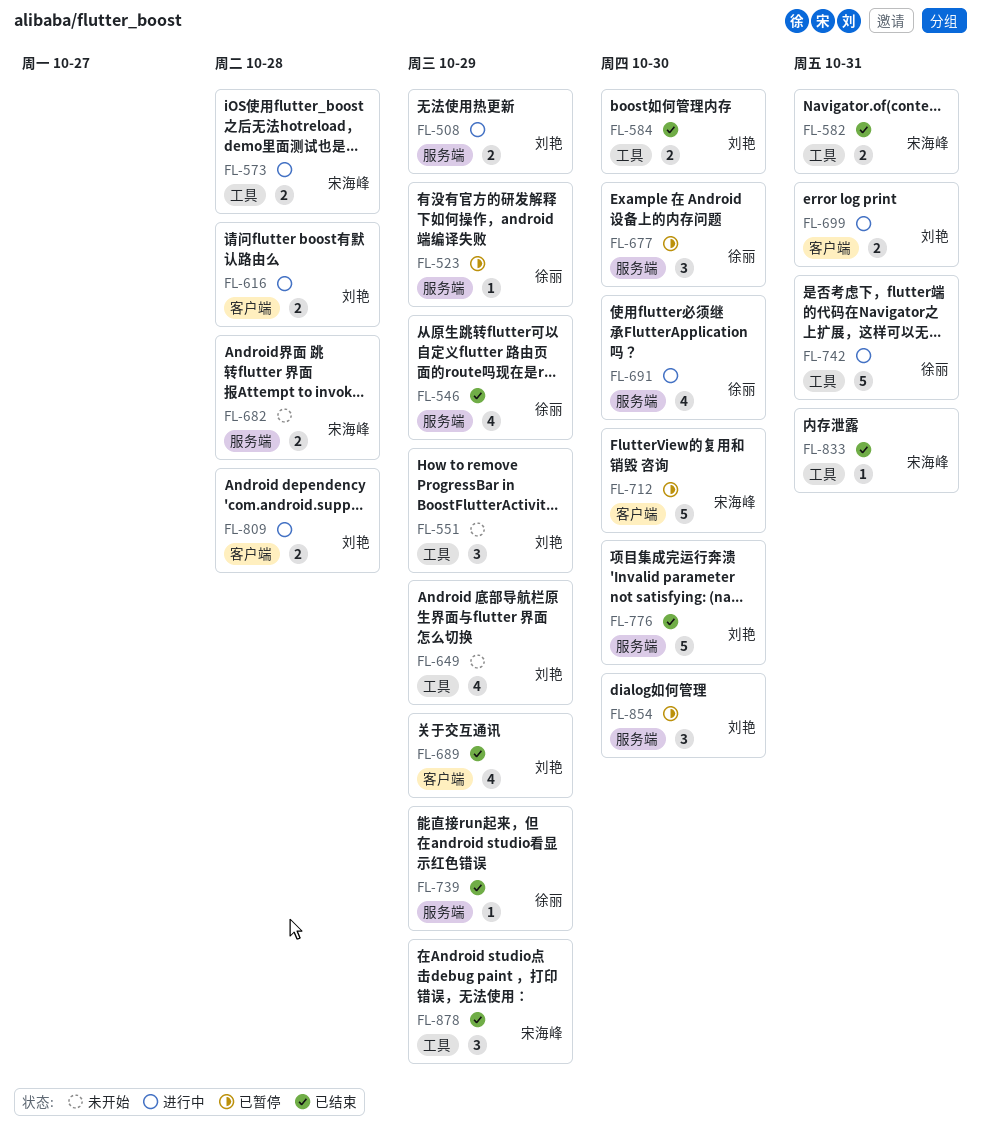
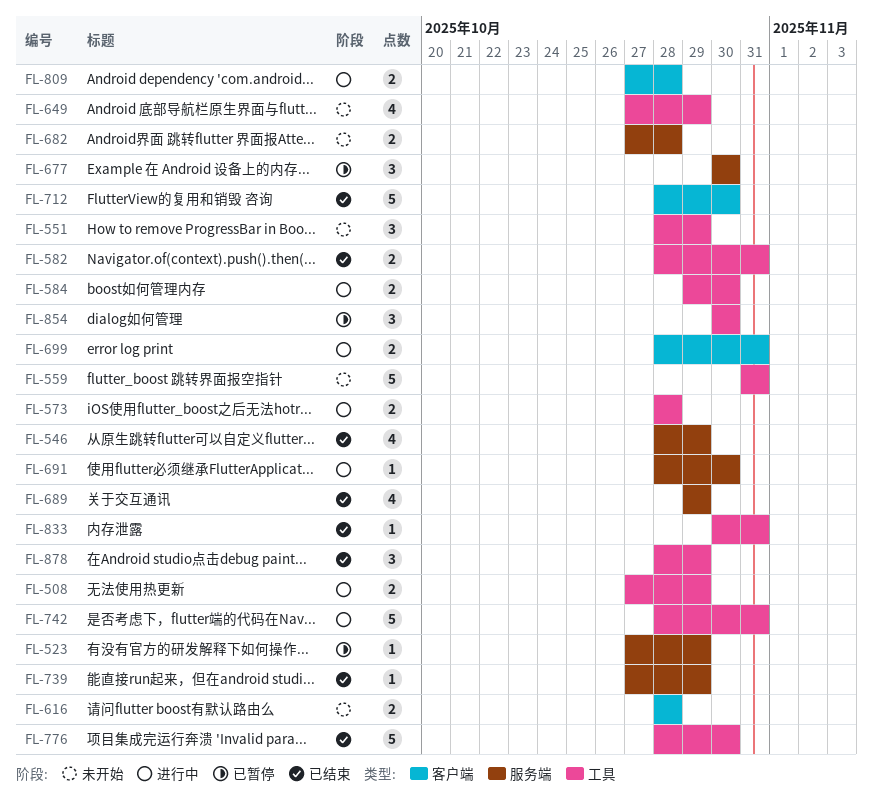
FL-508, label: 服务端 -> 工具
FL-559: none -> present
FL-584, status: 已结束 -> 进行中
FL-616, status: 进行中 -> 未开始
FL-689, label: 客户端 -> 服务端
FL-691, estimate: 4 -> 1
FL-712, status: 已暂停 -> 已结束
FL-776, label: 服务端 -> 工具
FL-854, label: 服务端 -> 工具

